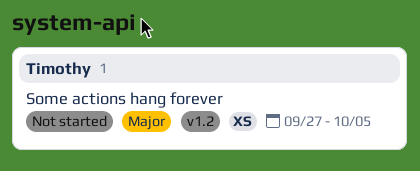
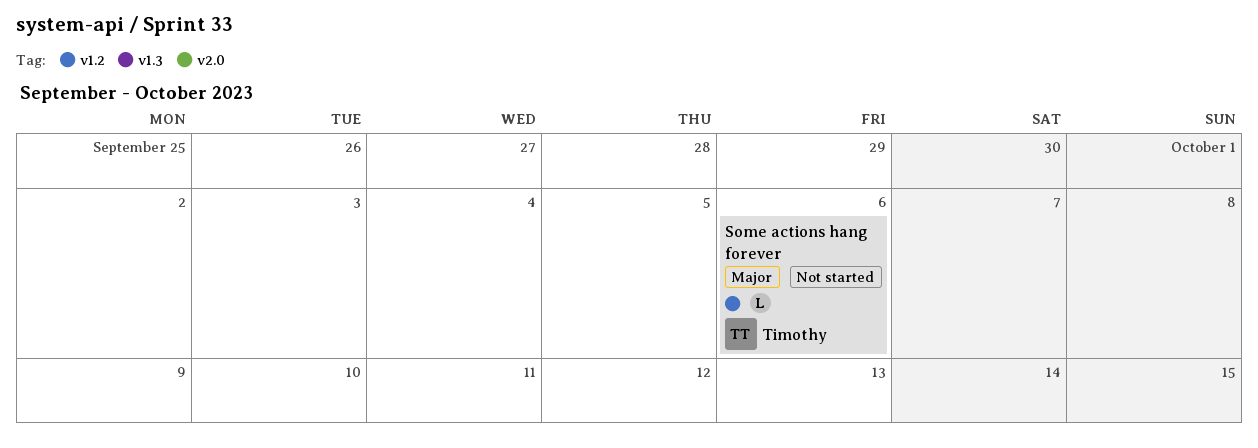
Some actions hang forever, estimate: XS -> L
Some actions hang forever, due: Oct 5 -> Oct 6

